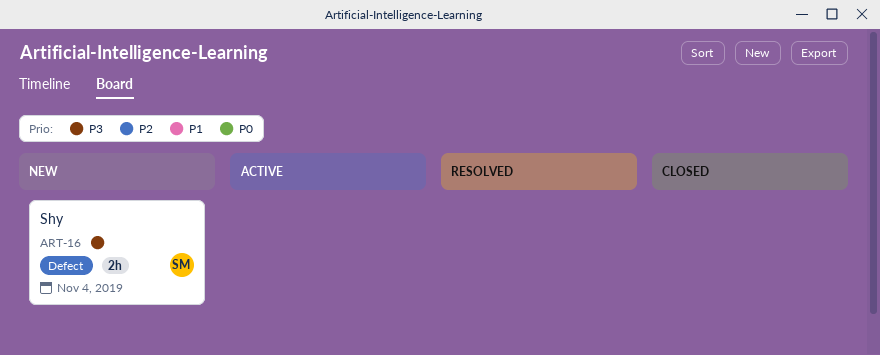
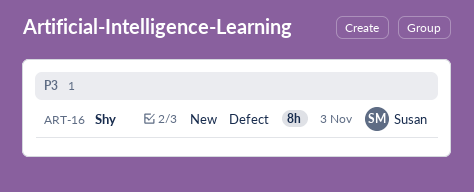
ART-16, estimate: 2h -> 8h
ART-16, due: Nov 4 -> Nov 3

